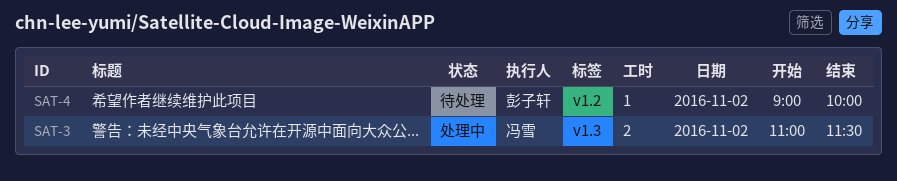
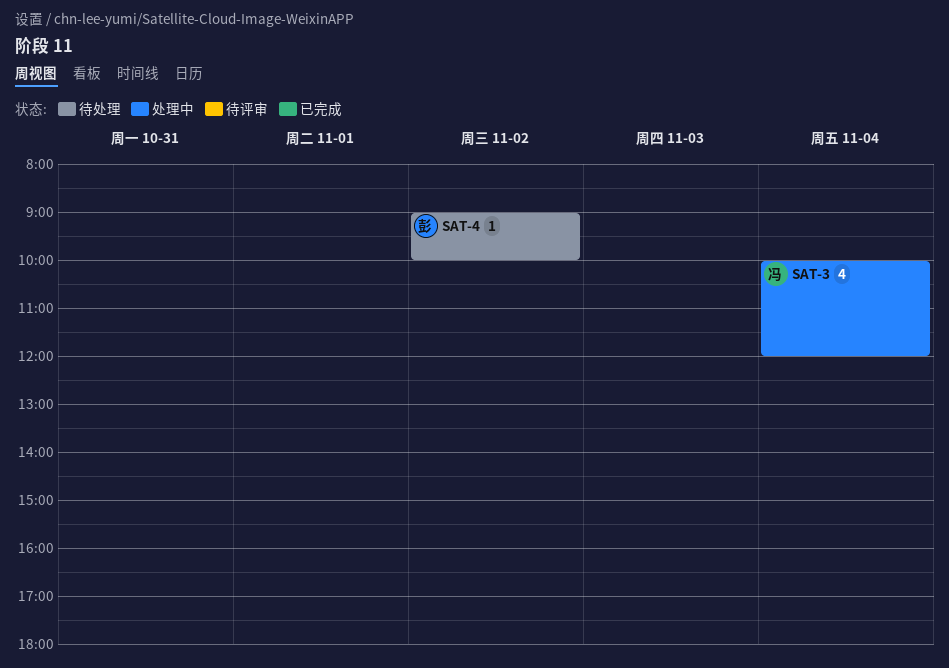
SAT-3, estimate: 2 -> 4
SAT-3, day: Nov 2 -> Nov 4
SAT-3, begins: 11:00 -> 10:00
SAT-3, ends: 11:30 -> 12:00

